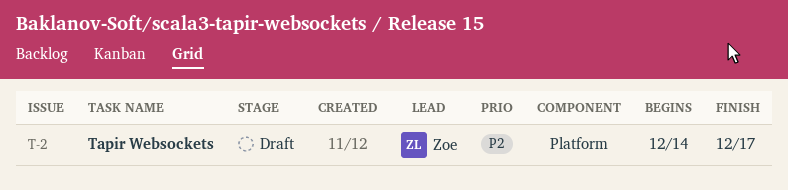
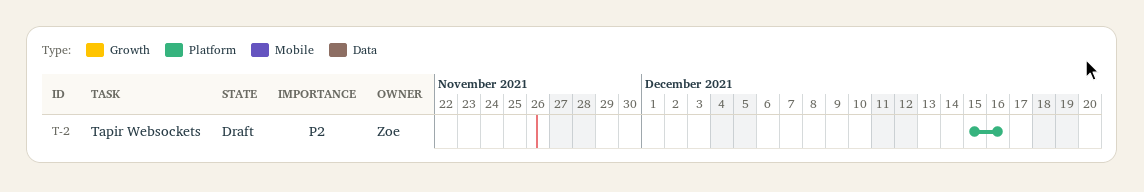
T-2, start: Dec 14 -> Dec 15
T-2, due: Dec 17 -> Dec 16

